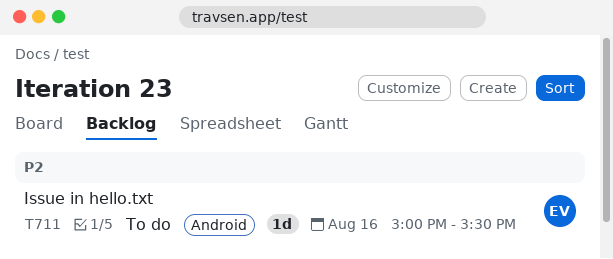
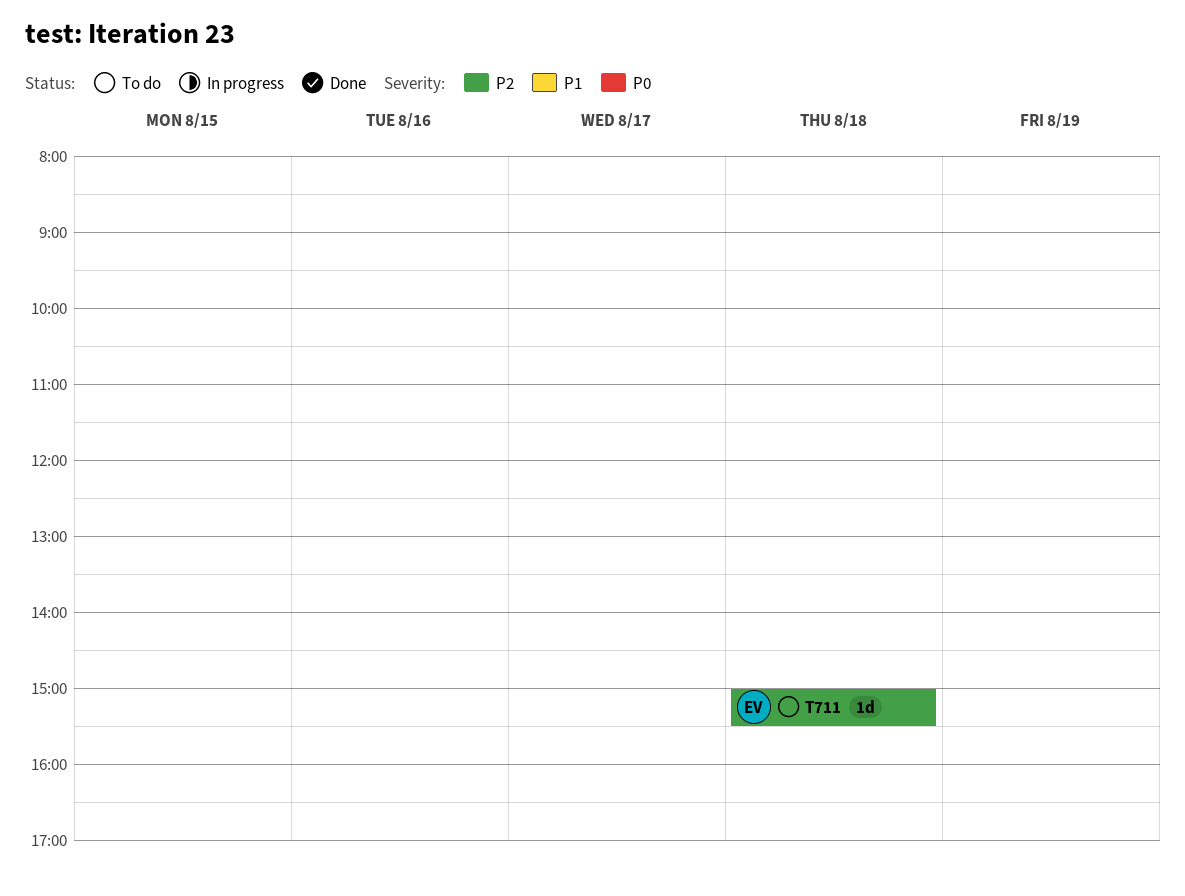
T711, day: Aug 16 -> Aug 18

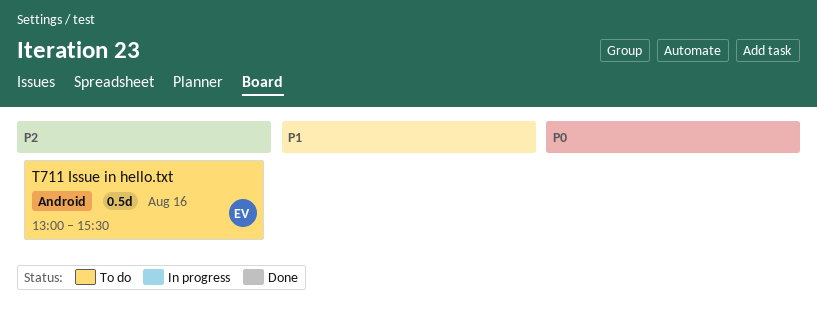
T711, estimate: 1d -> 0.5d
T711, day: Aug 18 -> Aug 16
T711, begins: 15:00 -> 13:00

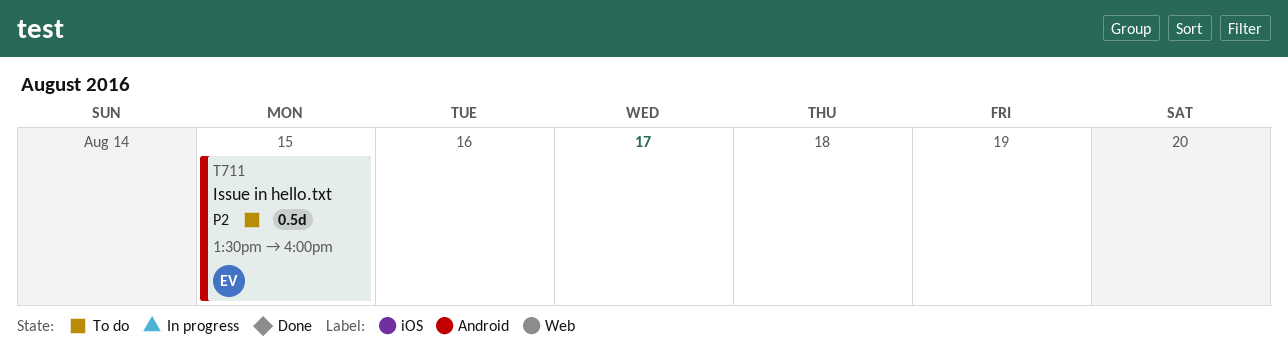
T711, day: Aug 16 -> Aug 15
T711, begins: 13:00 -> 13:30
T711, ends: 15:30 -> 16:00

